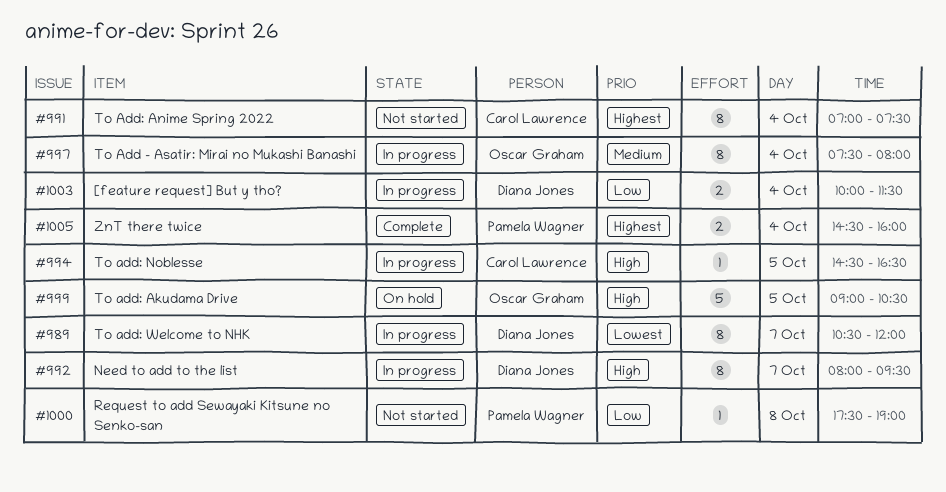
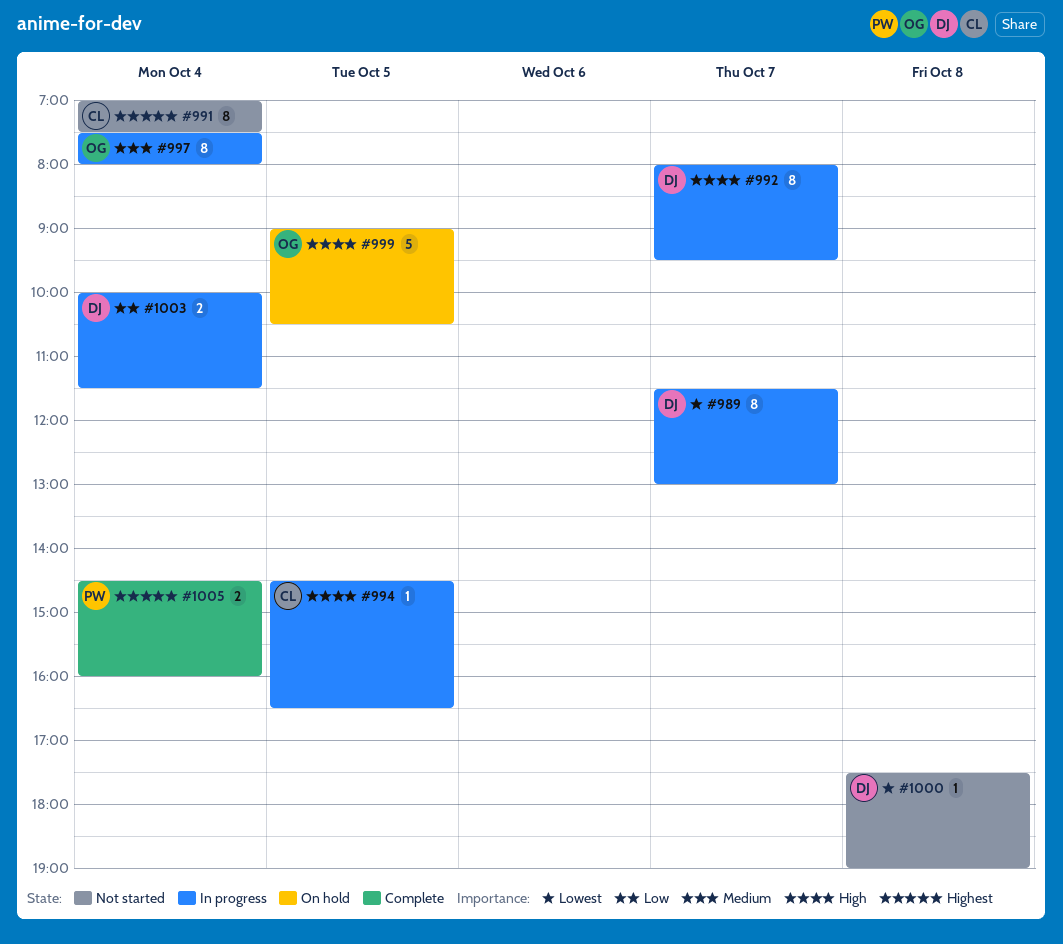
#989, begins: 10:30 -> 11:30
#989, ends: 12:00 -> 13:00
#1000, owner: Pamela Wagner -> Diana Jones
#1000, priority: Low -> Lowest

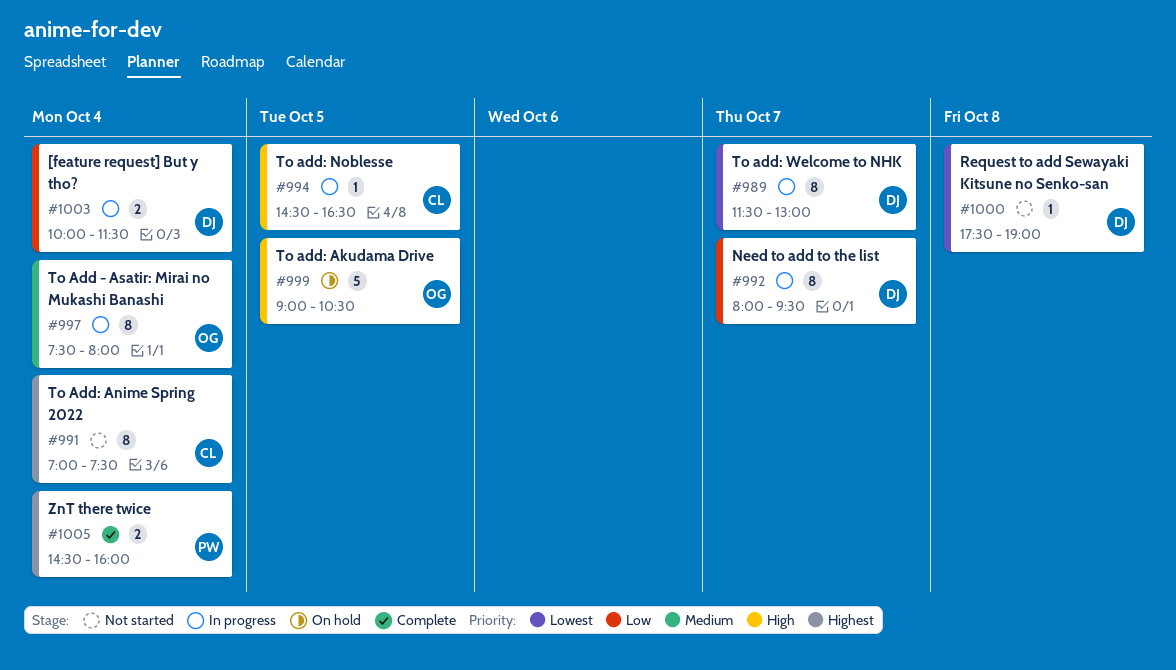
#992, priority: High -> Low

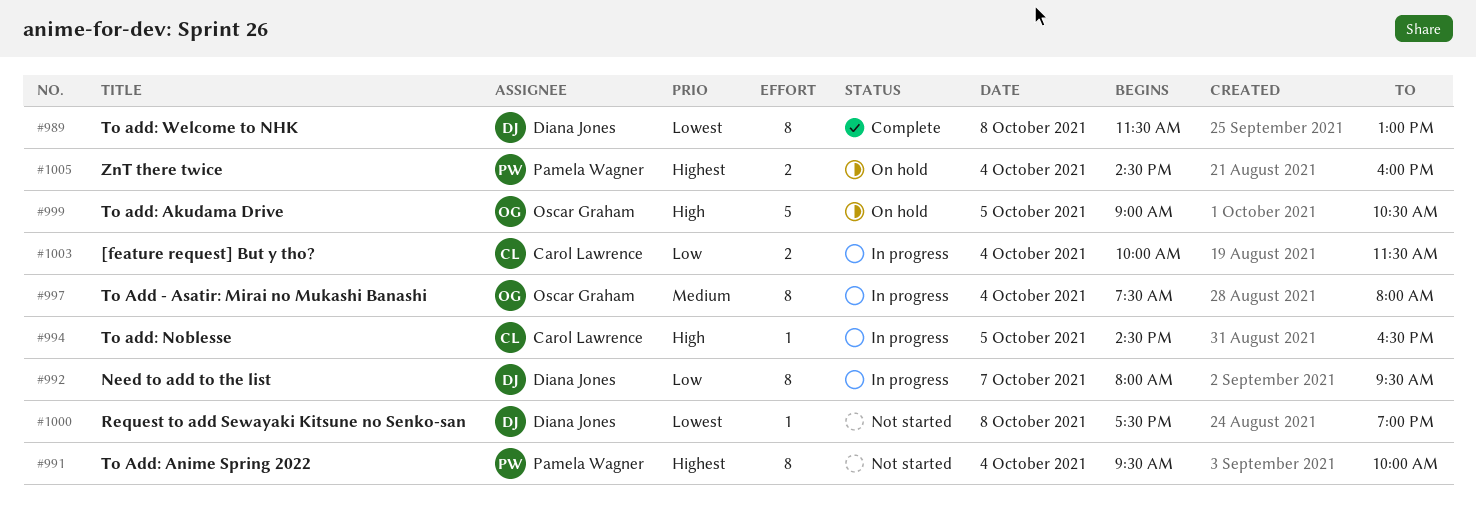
#989, status: In progress -> Complete
#989, day: Oct 7 -> Oct 8
#991, owner: Carol Lawrence -> Pamela Wagner
#991, begins: 07:00 -> 09:30
#991, ends: 07:30 -> 10:00
#1003, owner: Diana Jones -> Carol Lawrence
#1005, status: Complete -> On hold

